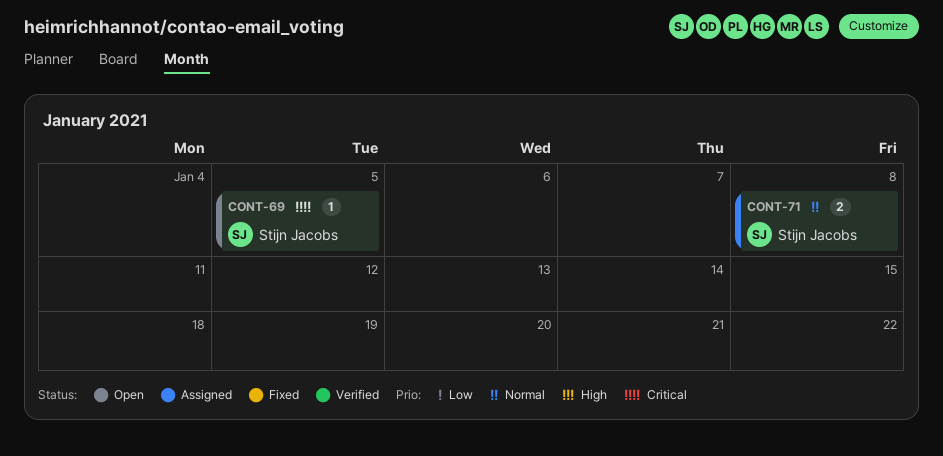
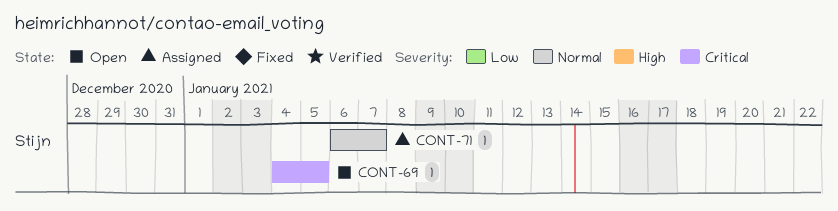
CONT-71, estimate: 2 -> 1
CONT-71, due: Jan 8 -> Jan 7

